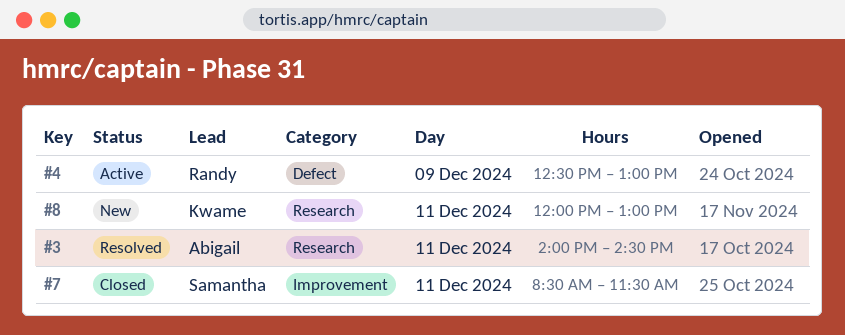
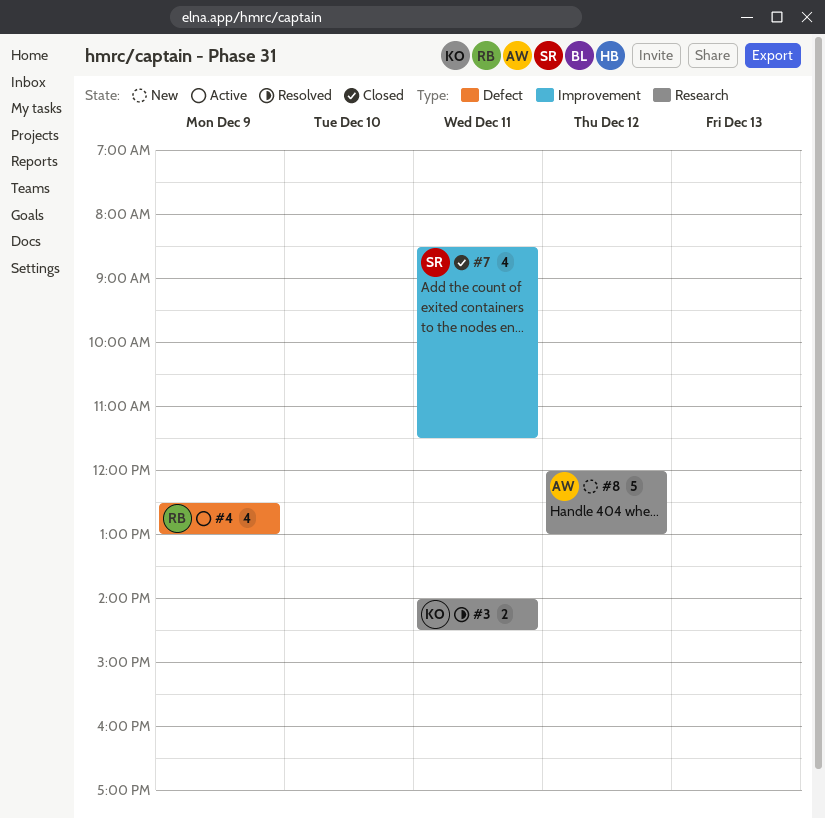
#3, owner: Abigail -> Kwame
#8, owner: Kwame -> Abigail
#8, day: Dec 11 -> Dec 12

